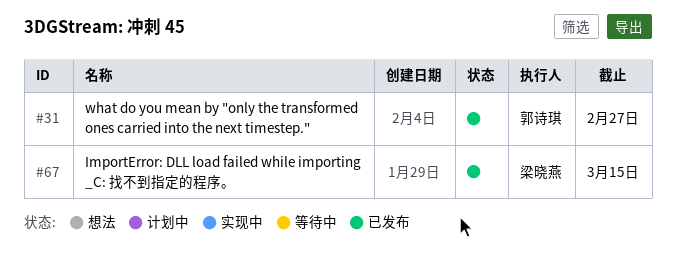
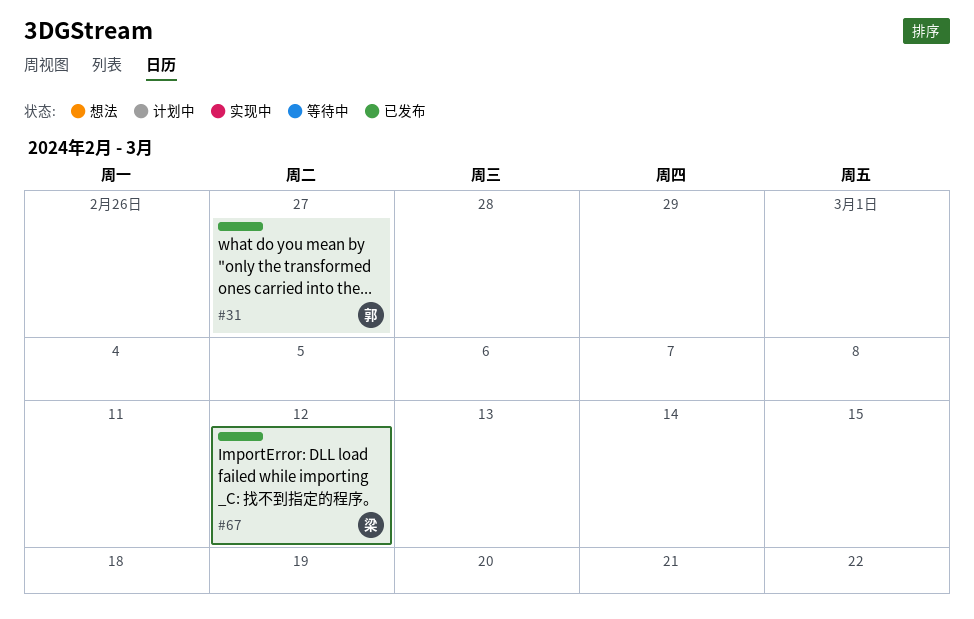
#67, due: Mar 15 -> Mar 12

